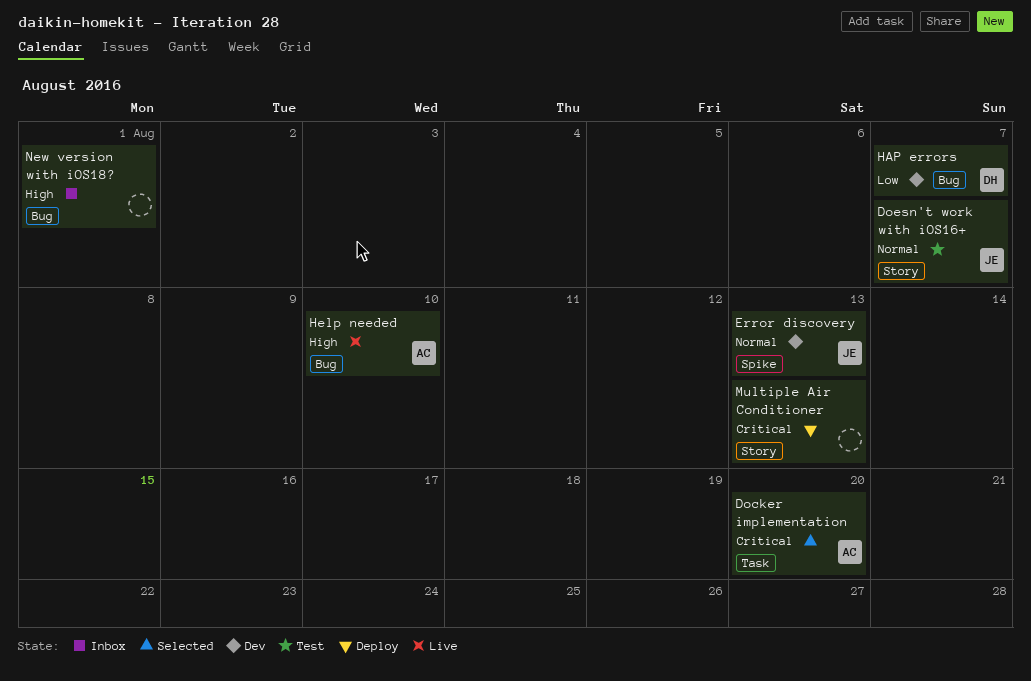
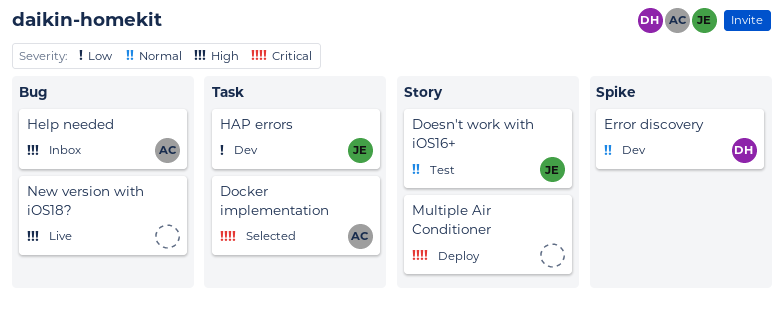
Error discovery, owner: JE -> DH
HAP errors, owner: DH -> JE
HAP errors, label: Bug -> Task
Help needed, status: Live -> Inbox
New version with iOS18?, status: Inbox -> Live

